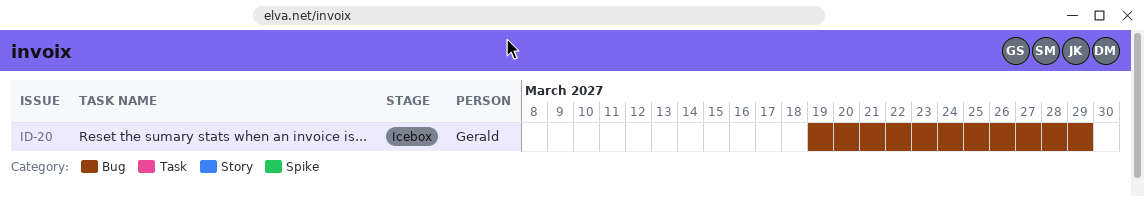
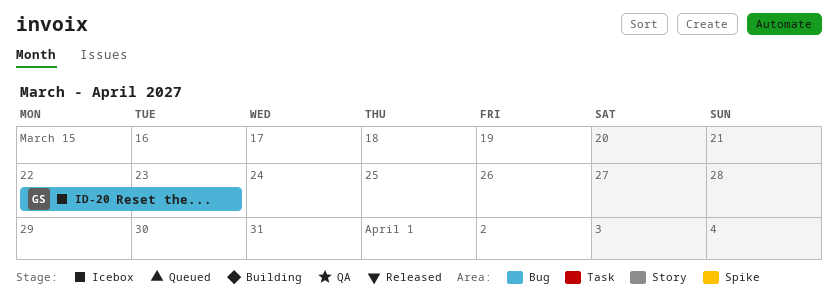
ID-20, start: Mar 19 -> Mar 22
ID-20, due: Mar 29 -> Mar 23

